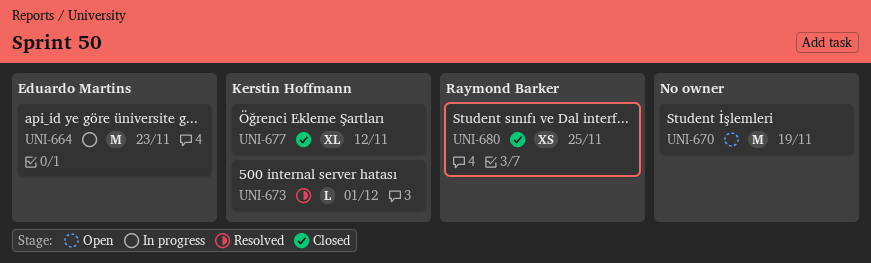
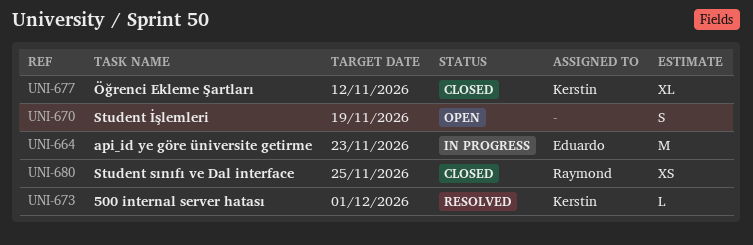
UNI-670, estimate: M -> S

